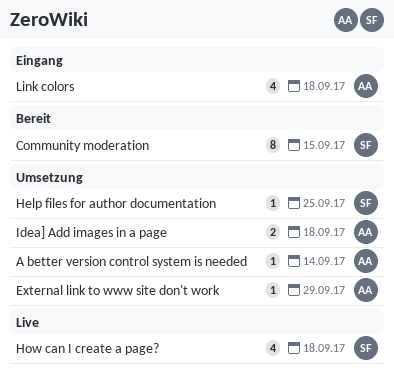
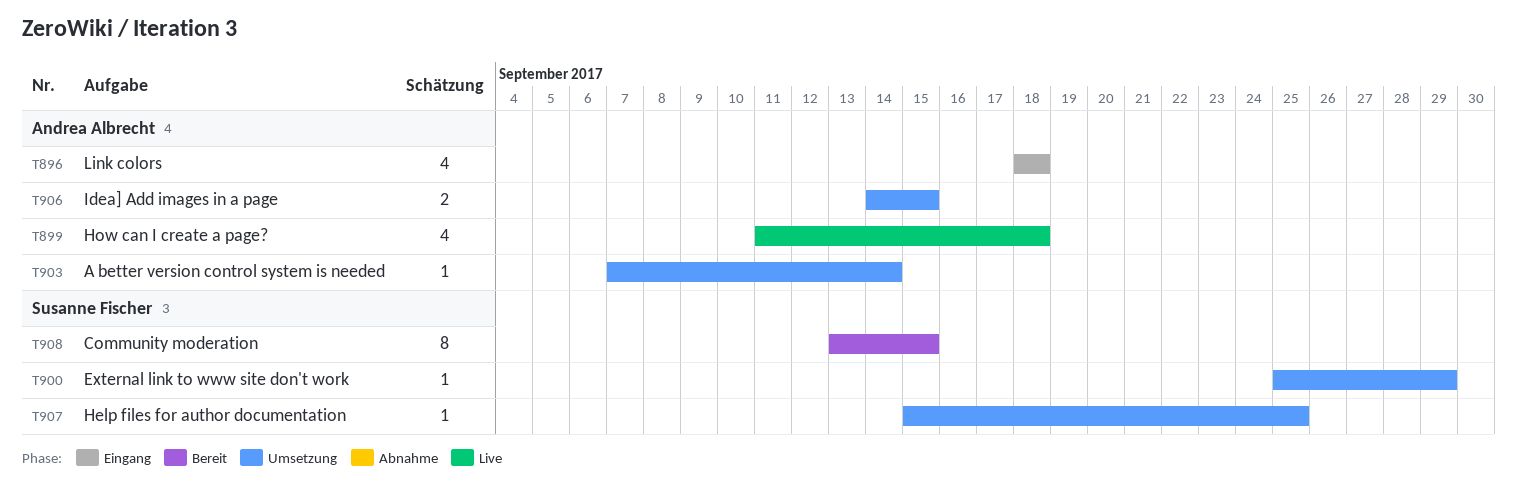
External link to www site don't work, owner: Andrea Albrecht -> Susanne Fischer
How can I create a page?, owner: Susanne Fischer -> Andrea Albrecht
Idea] Add images in a page, due: Sep 18 -> Sep 15

